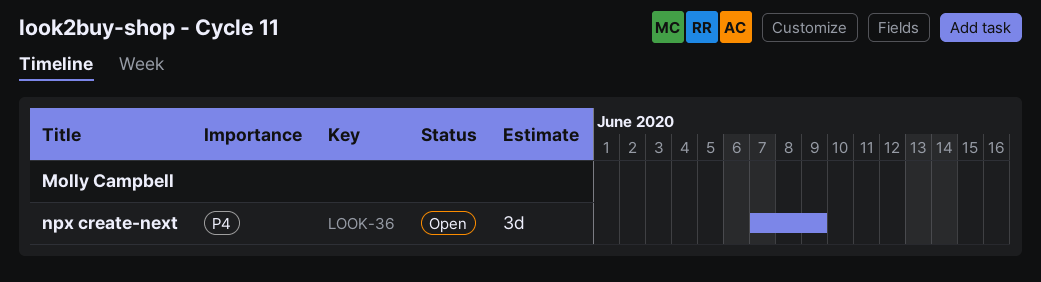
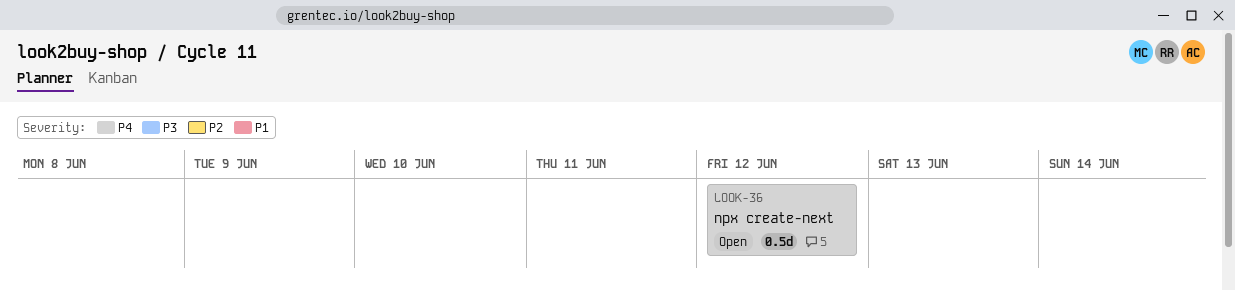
LOOK-36, estimate: 3d -> 0.5d
LOOK-36, due: Jun 9 -> Jun 12

